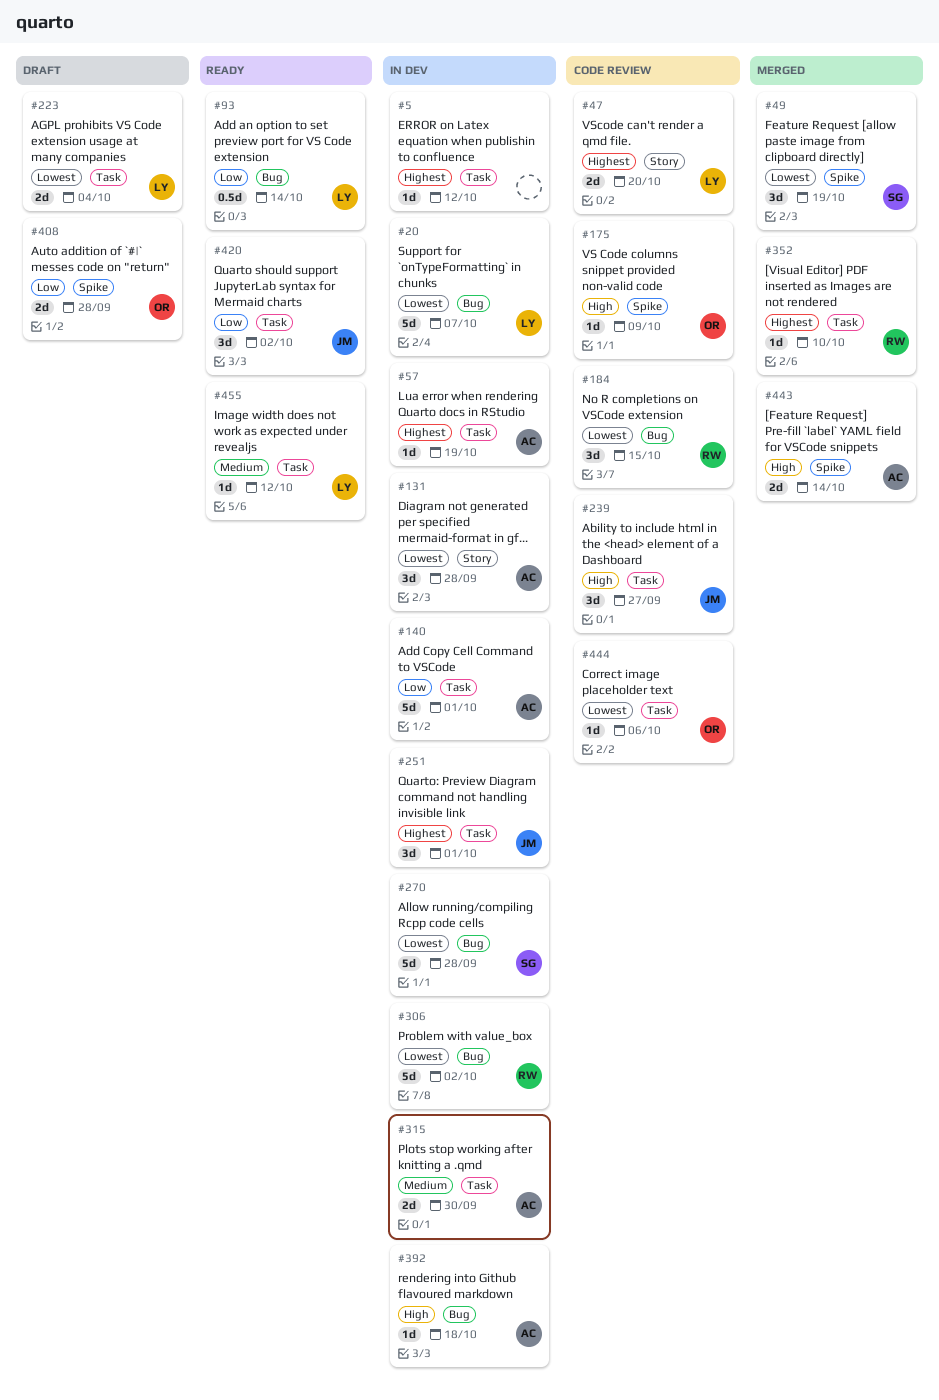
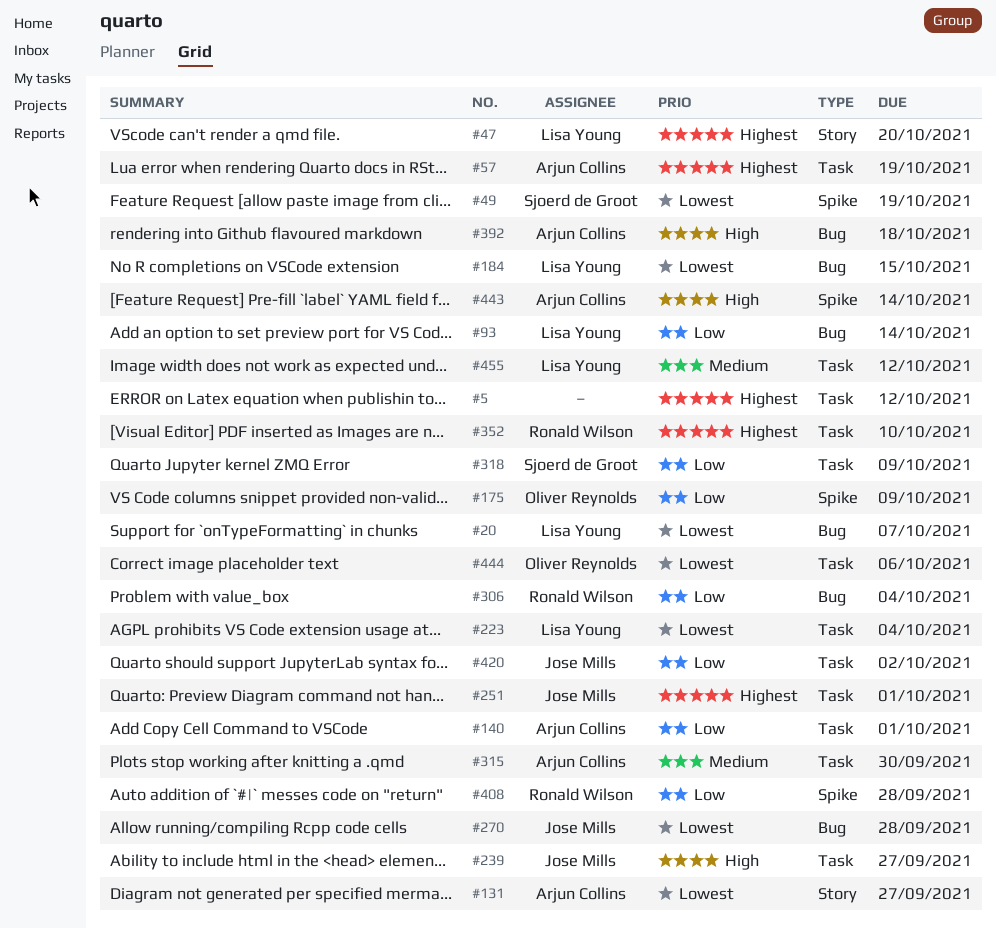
#131, due: Sep 28 -> Sep 27
#175, priority: High -> Low
#184, owner: Ronald Wilson -> Lisa Young
#270, owner: Sjoerd de Groot -> Jose Mills
#306, priority: Lowest -> Low
#306, due: Oct 2 -> Oct 4
#318: none -> present
#408, owner: Oliver Reynolds -> Ronald Wilson

